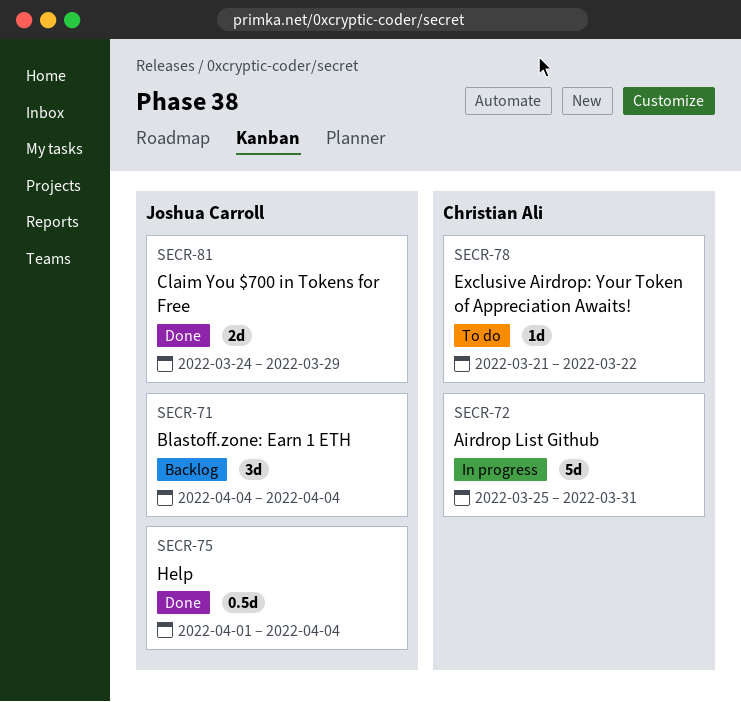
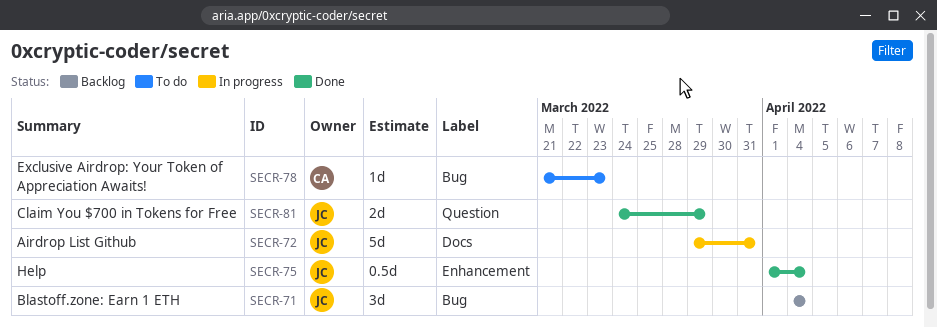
SECR-72, owner: Christian Ali -> Joshua Carroll
SECR-72, start: Mar 25 -> Mar 29
SECR-78, due: Mar 22 -> Mar 23

